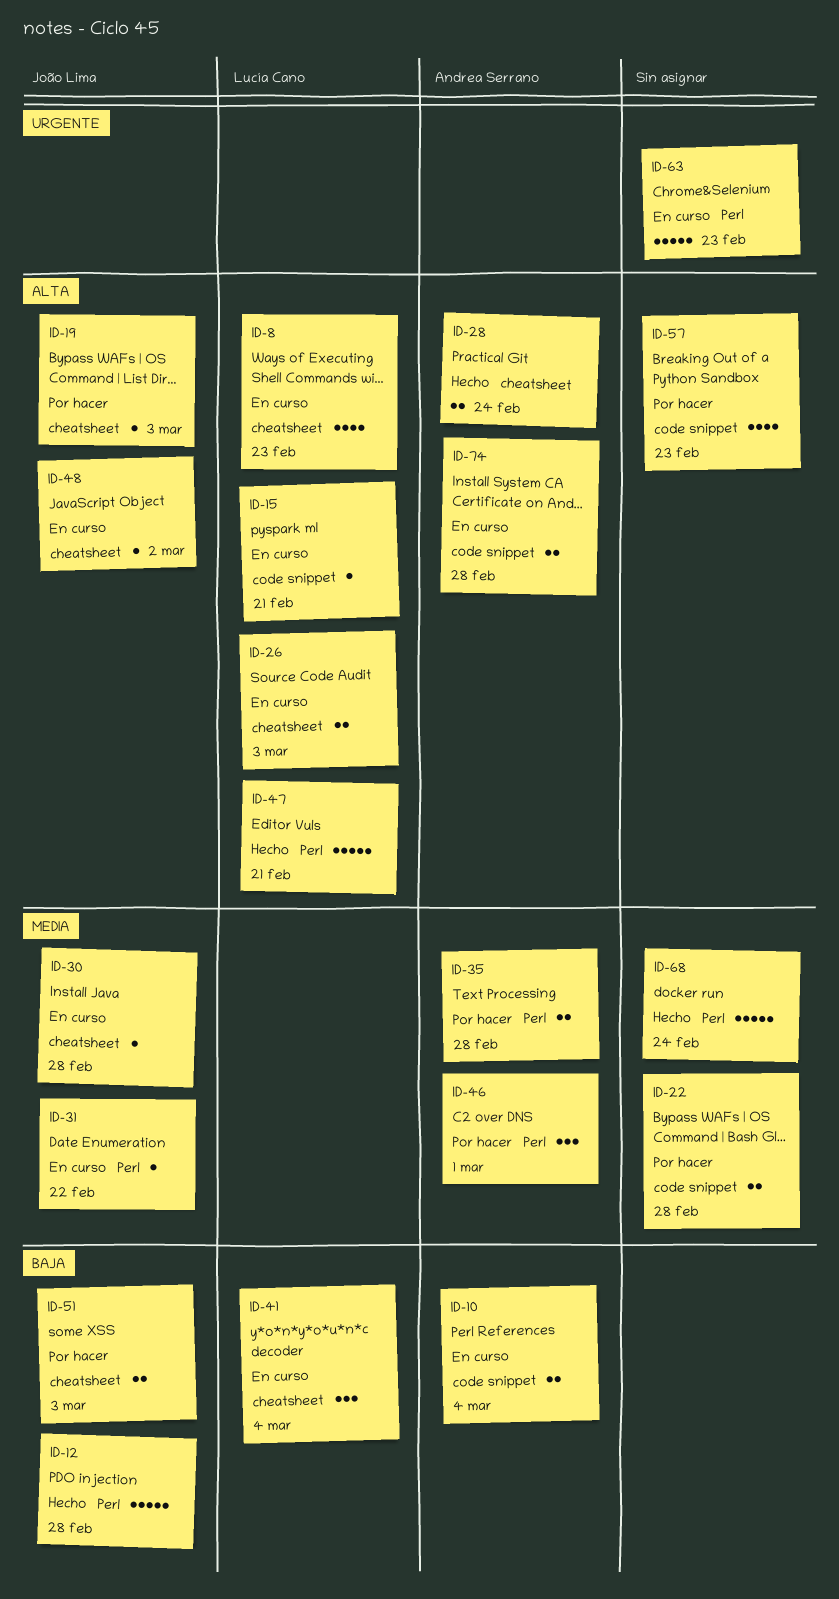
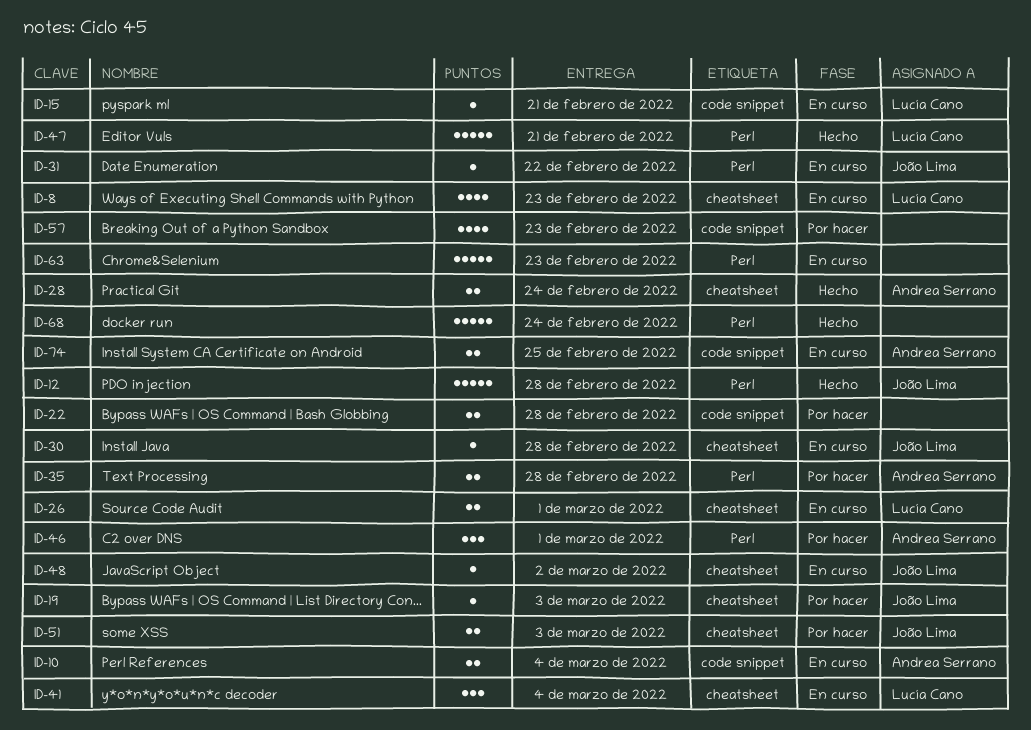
ID-26, due: Mar 3 -> Mar 1
ID-74, due: Feb 28 -> Feb 25

